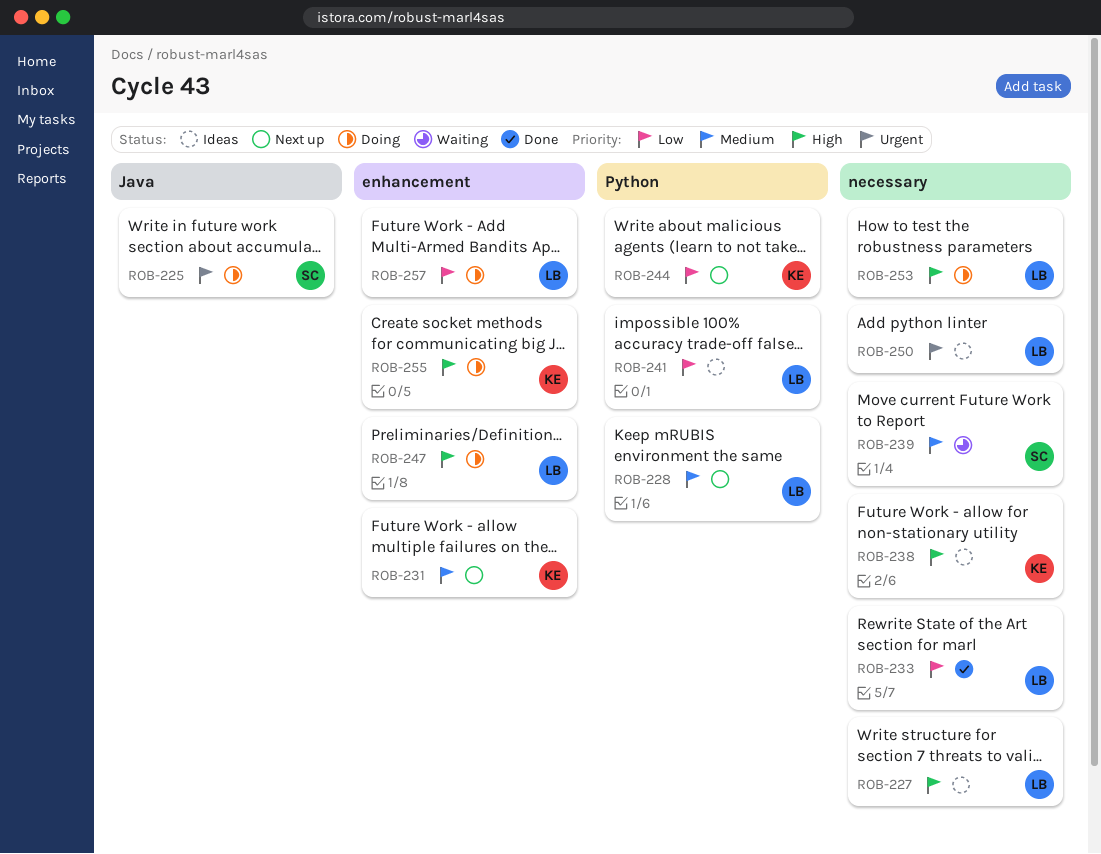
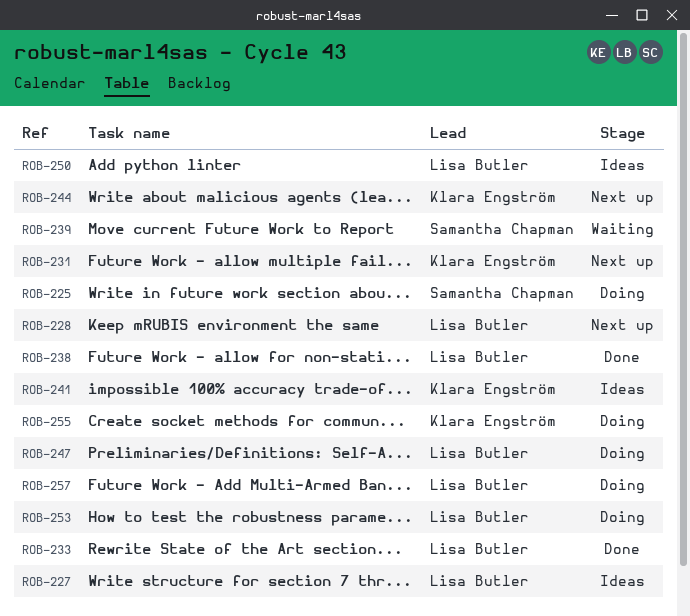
ROB-238, status: Ideas -> Done
ROB-238, owner: Klara Engström -> Lisa Butler
ROB-241, owner: Lisa Butler -> Klara Engström

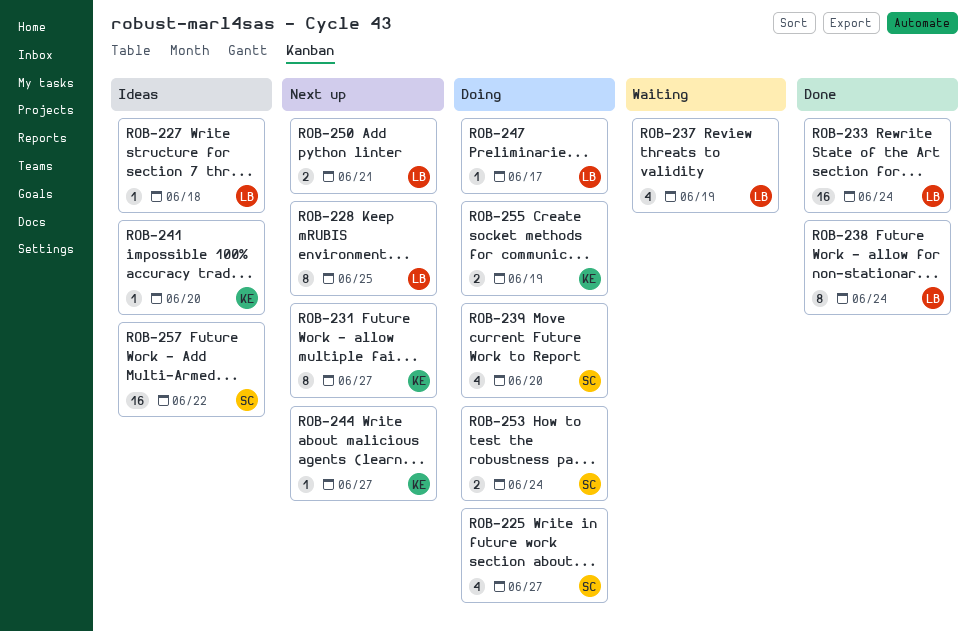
ROB-237: none -> present
ROB-239, status: Waiting -> Doing
ROB-250, status: Ideas -> Next up
ROB-253, owner: Lisa Butler -> Samantha Chapman
ROB-257, status: Doing -> Ideas
ROB-257, owner: Lisa Butler -> Samantha Chapman

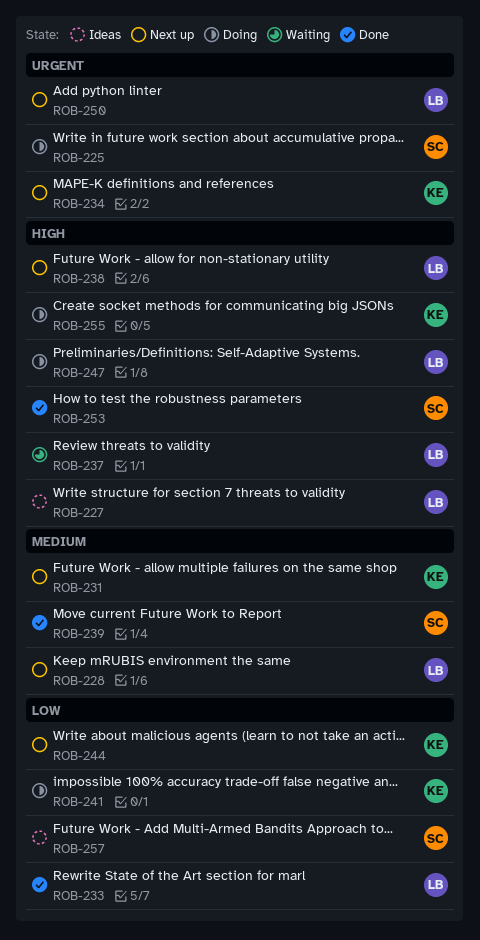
ROB-234: none -> present
ROB-238, status: Done -> Next up
ROB-239, status: Doing -> Done
ROB-241, status: Ideas -> Doing
ROB-253, status: Doing -> Done

